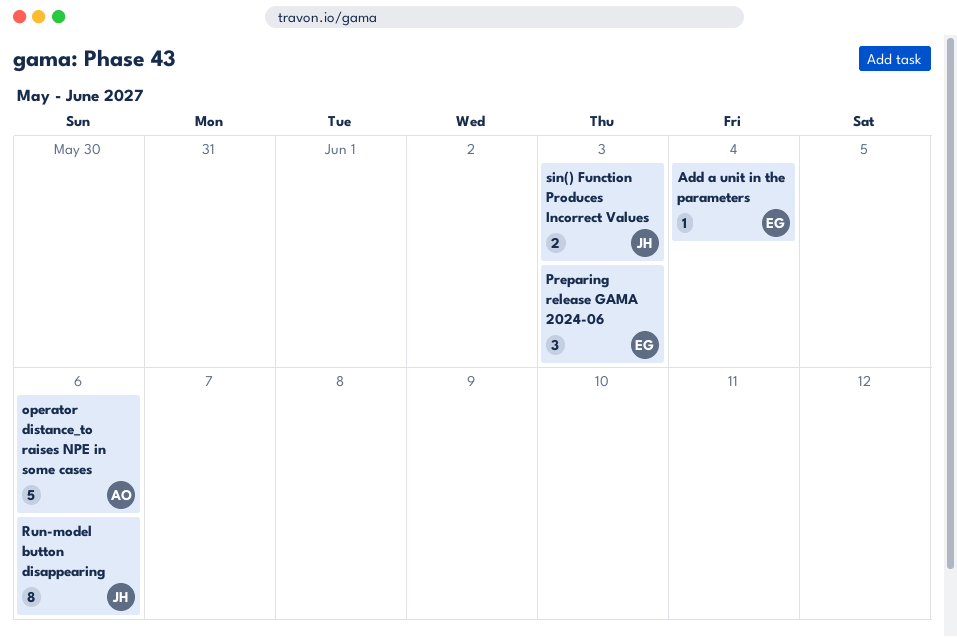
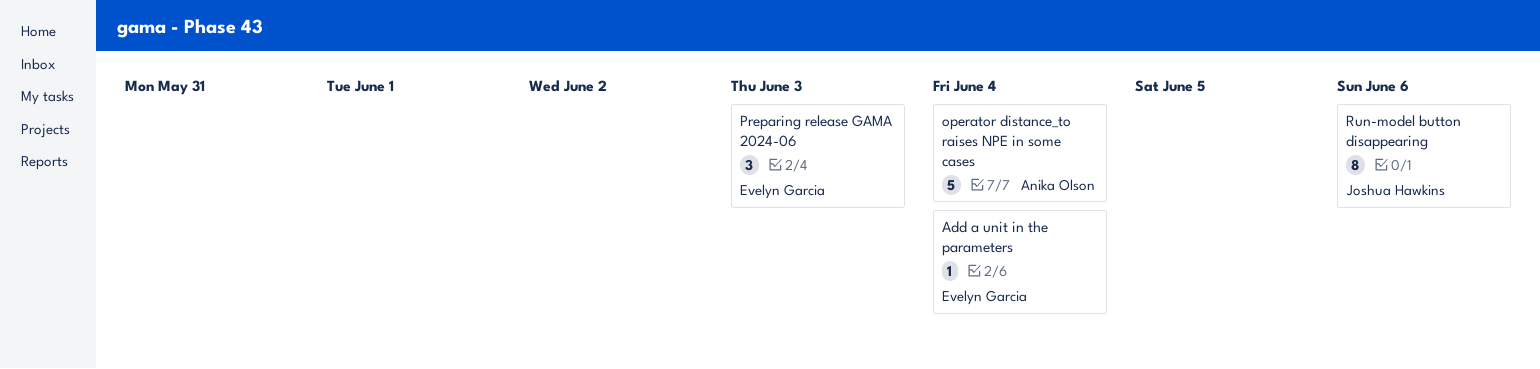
operator distance_to raises NPE in some cases, due: Jun 6 -> Jun 4
sin() Function Produces Incorrect Values: present -> none

